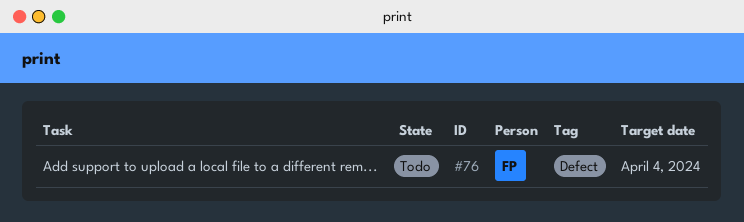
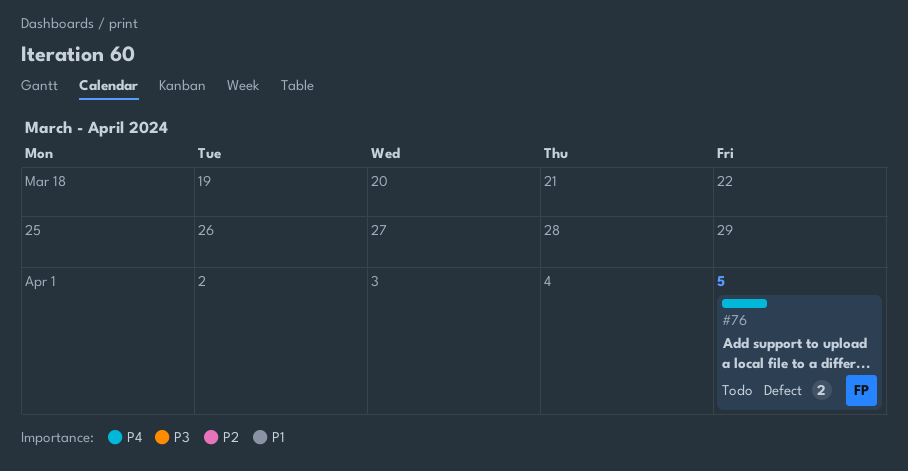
#76, due: Apr 4 -> Apr 5

